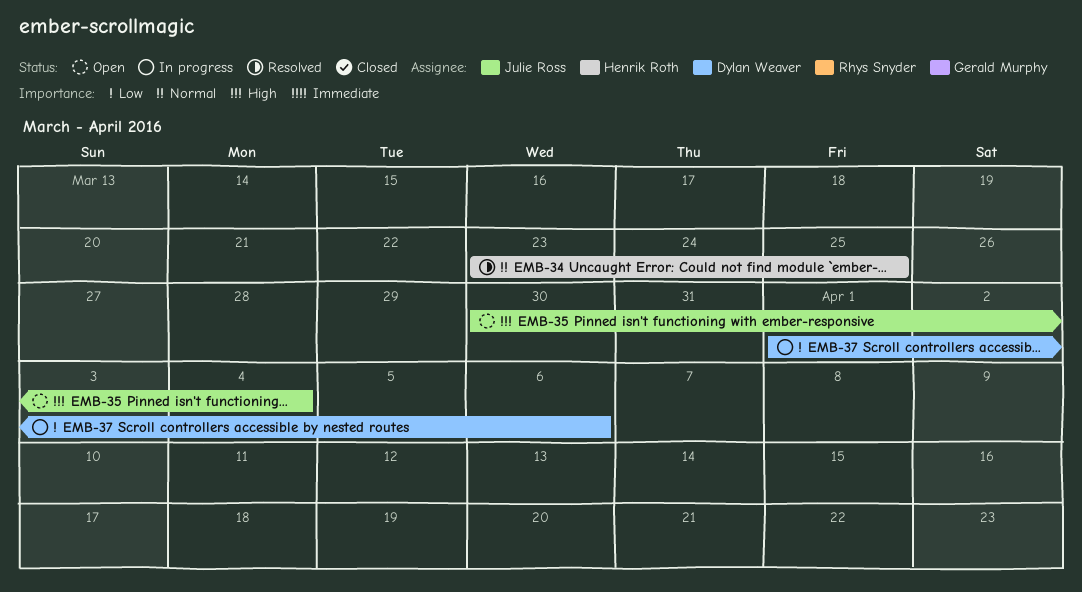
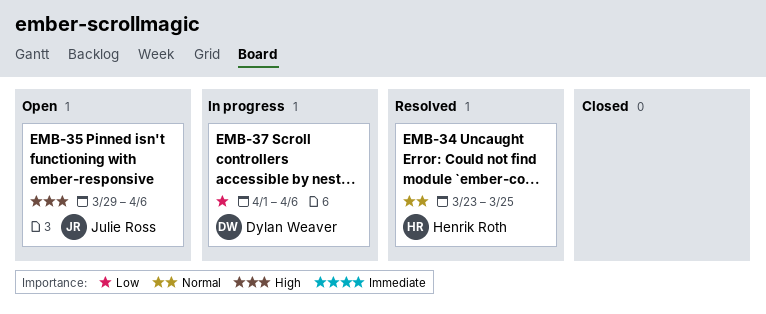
EMB-35, start: Mar 30 -> Mar 29
EMB-35, due: Apr 4 -> Apr 6

